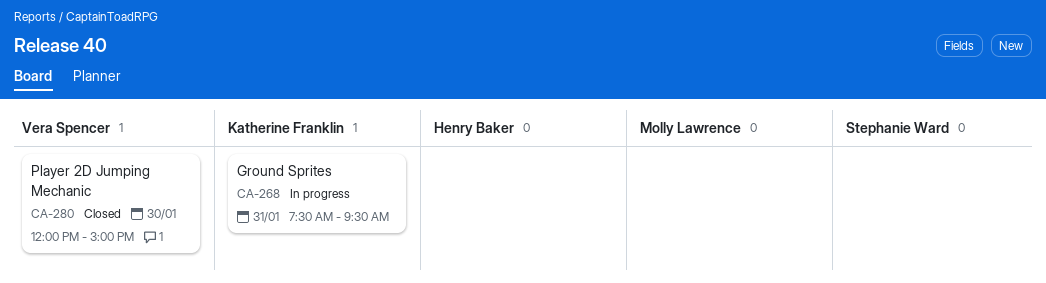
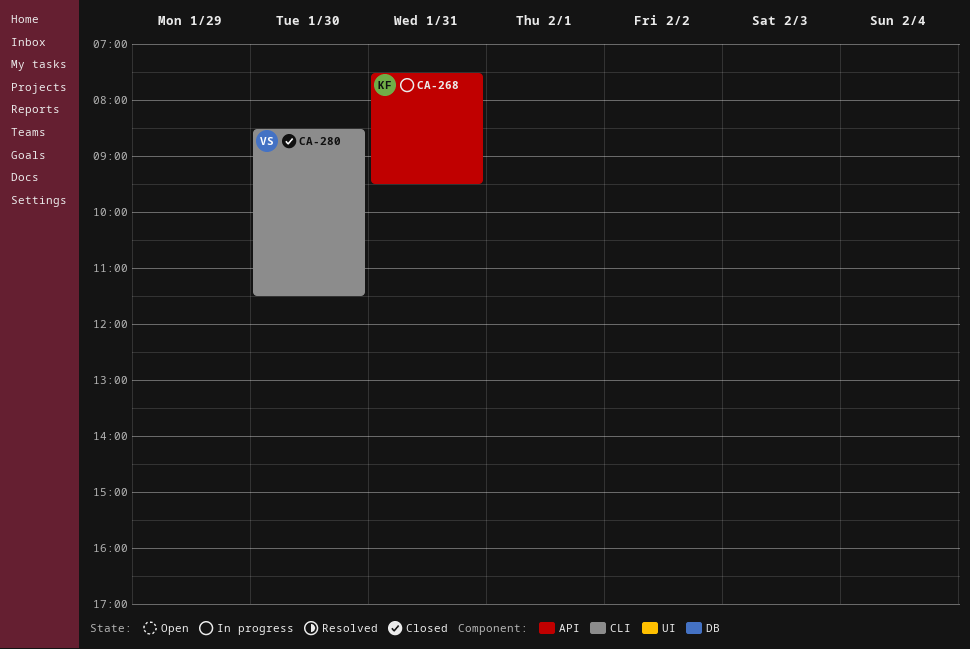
CA-280, begins: 12:00 -> 08:30
CA-280, ends: 15:00 -> 11:30

